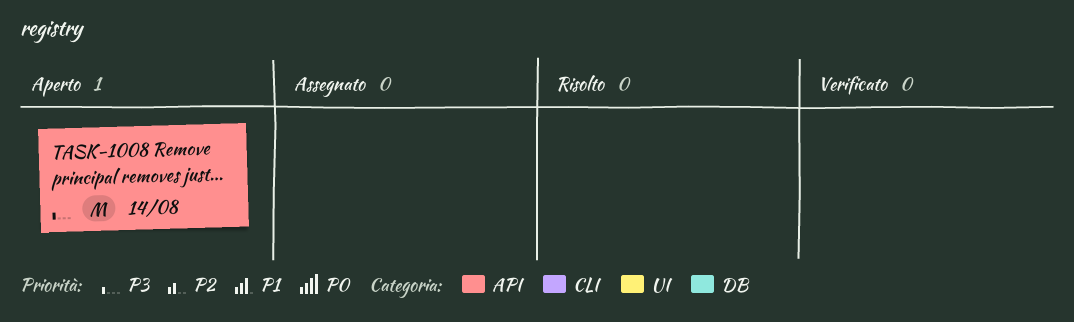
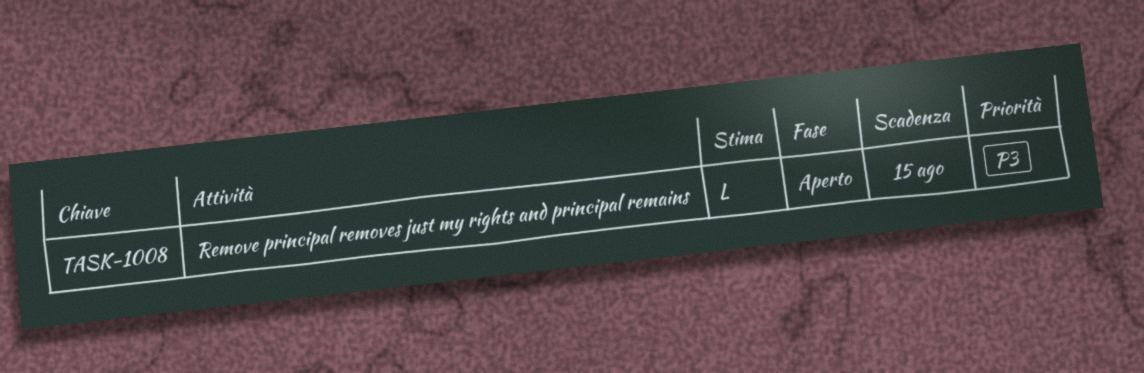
TASK-1008, estimate: M -> L
TASK-1008, due: Aug 14 -> Aug 15

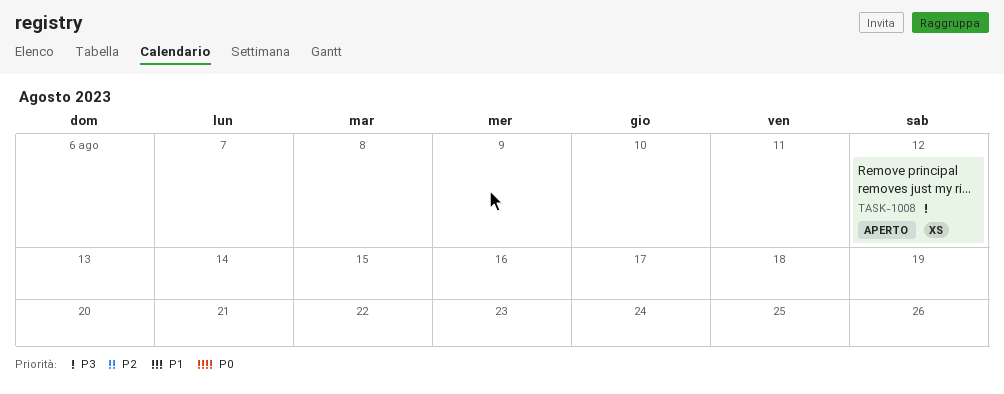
TASK-1008, estimate: L -> XS
TASK-1008, due: Aug 15 -> Aug 12

